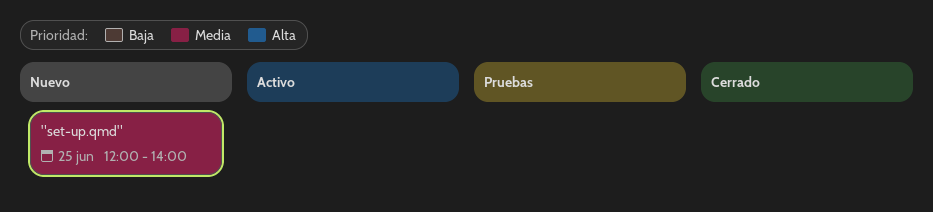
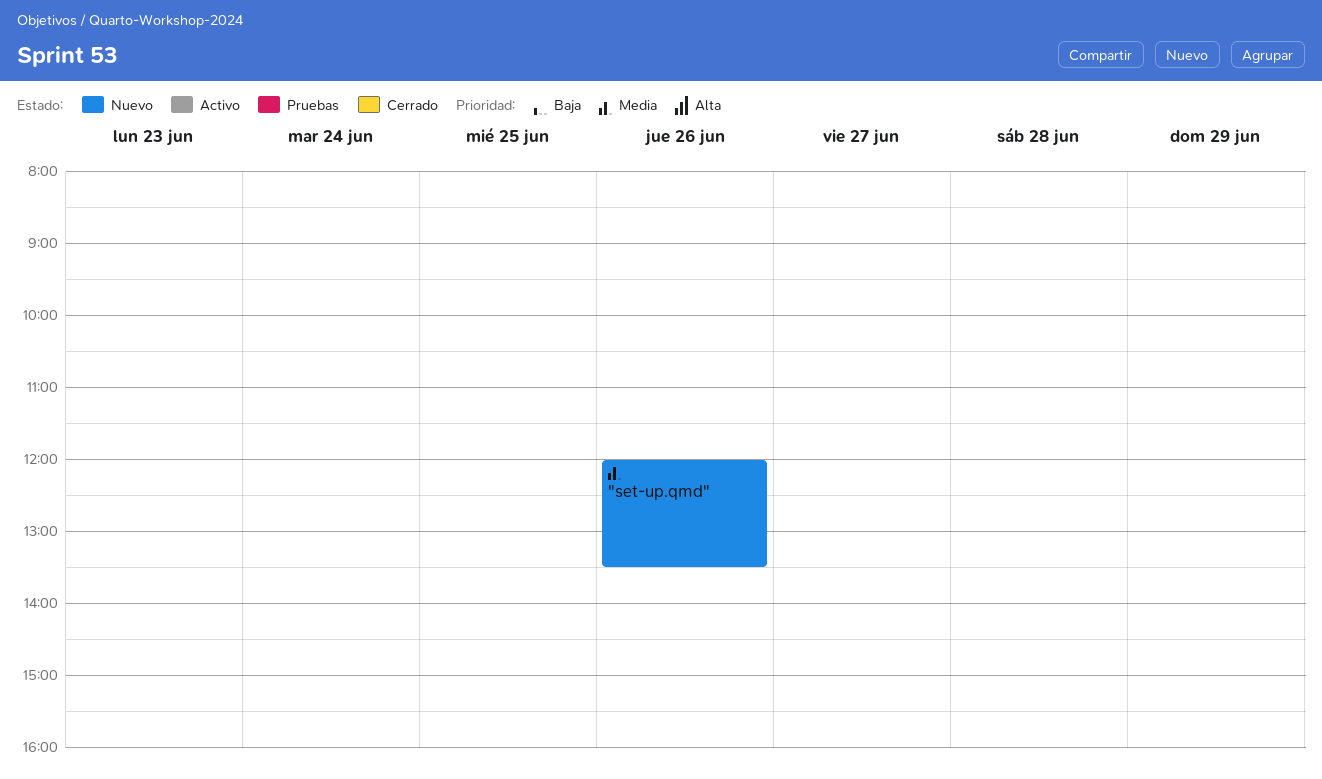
"set-up.qmd", day: Jun 25 -> Jun 26
"set-up.qmd", ends: 14:00 -> 13:30

